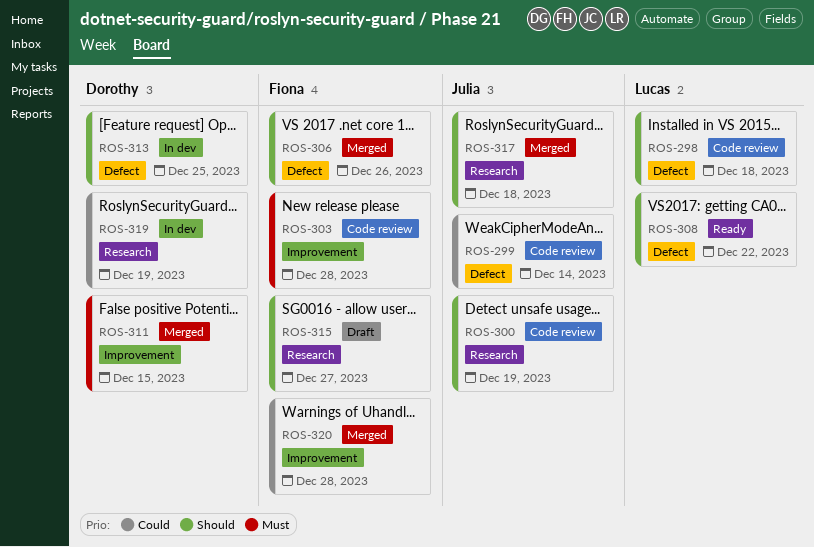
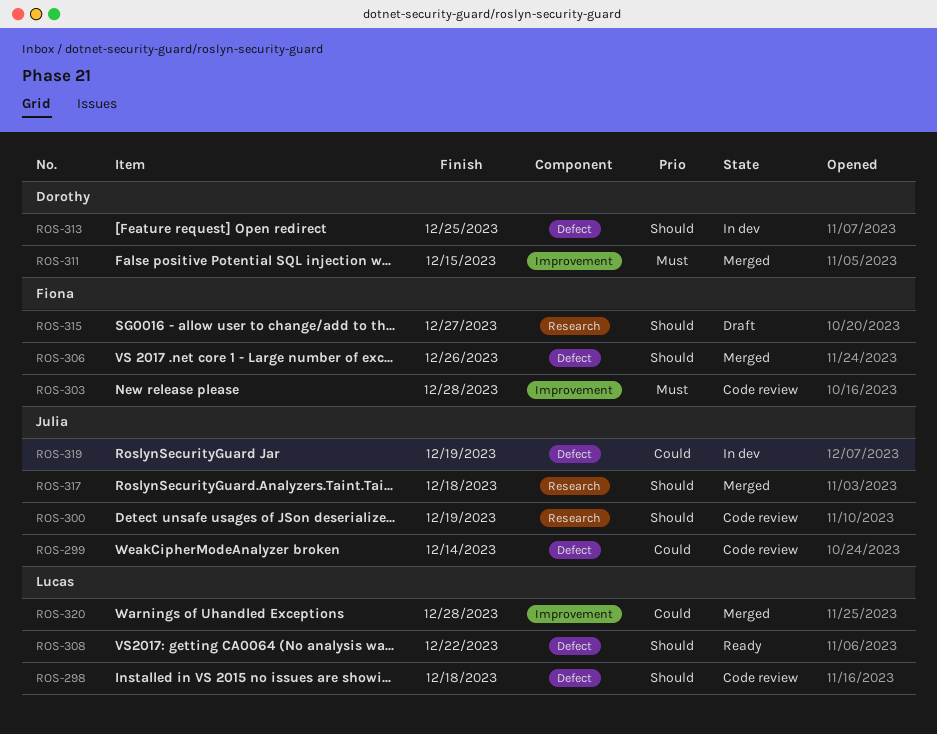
ROS-319, owner: Dorothy -> Julia
ROS-319, label: Research -> Defect
ROS-320, owner: Fiona -> Lucas

